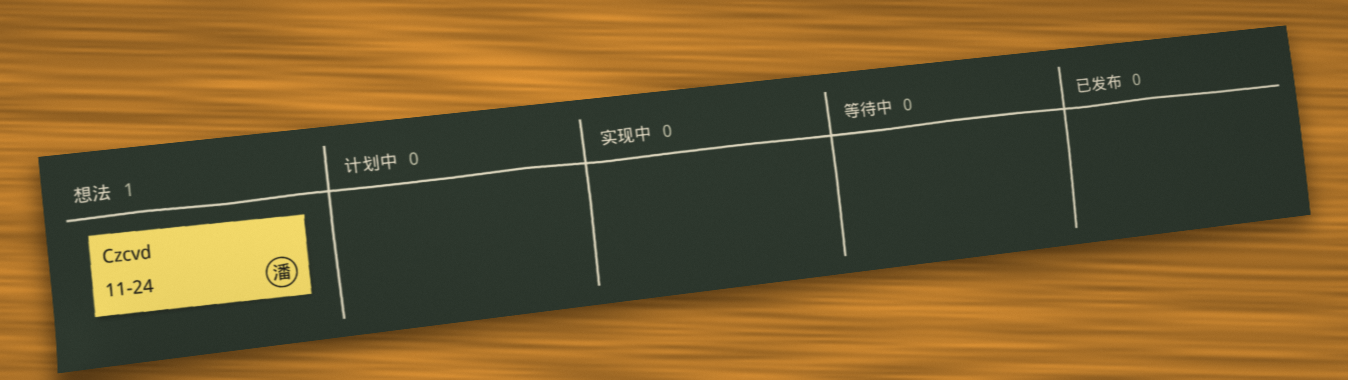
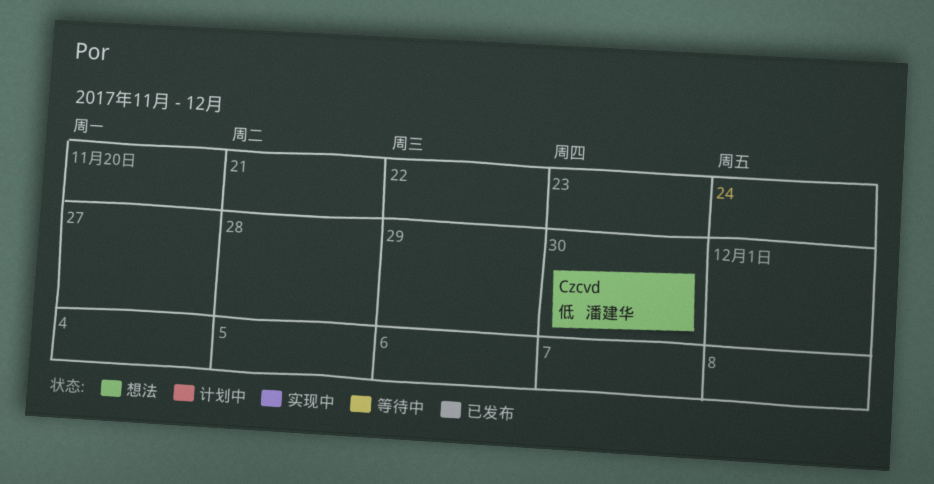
Czcvd, due: Nov 24 -> Nov 30

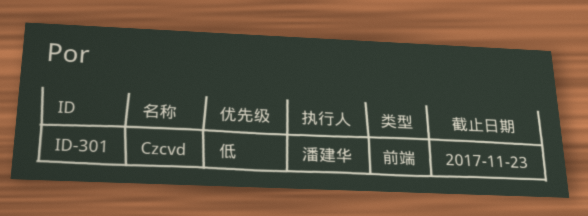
Czcvd, due: Nov 30 -> Nov 23

